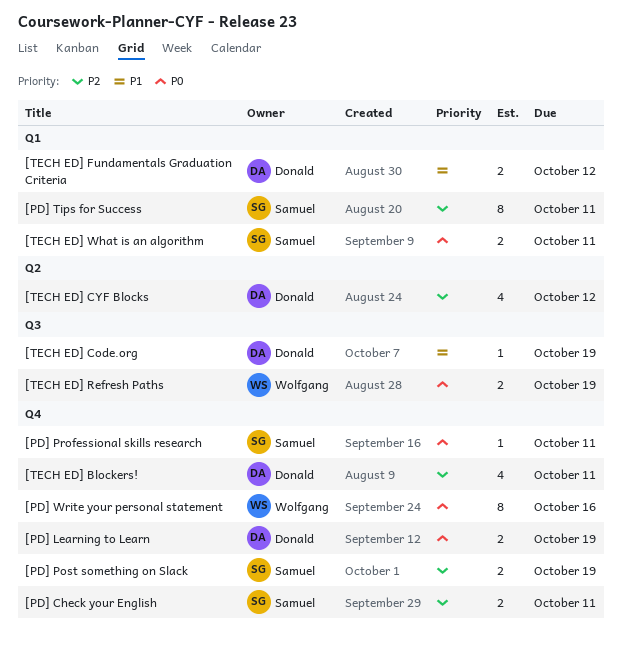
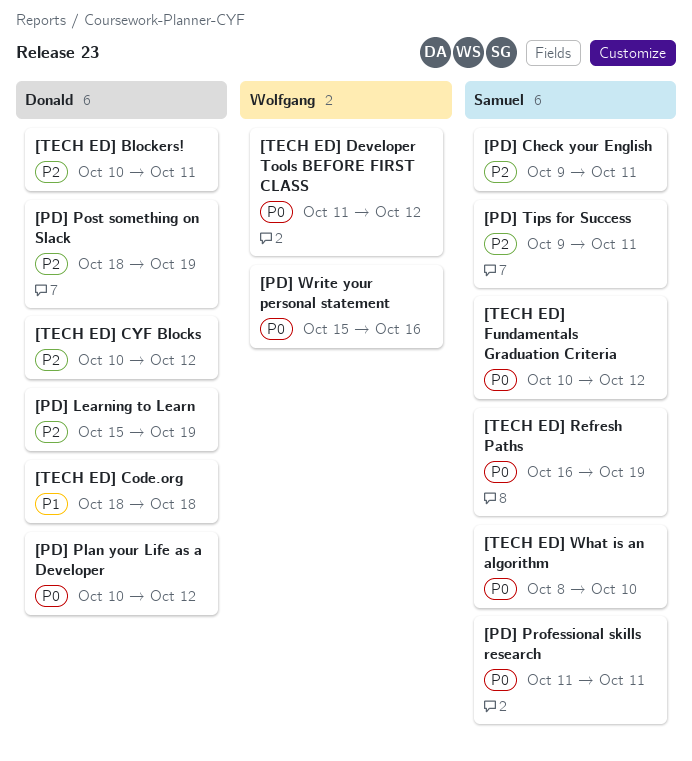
[PD] Learning to Learn, priority: P0 -> P2
[PD] Plan your Life as a Developer: none -> present
[PD] Post something on Slack, owner: Samuel -> Donald
[TECH ED] Code.org, due: Oct 19 -> Oct 18
[TECH ED] Developer Tools BEFORE FIRST CLASS: none -> present
[TECH ED] Fundamentals Graduation Criteria, owner: Donald -> Samuel
[TECH ED] Fundamentals Graduation Criteria, priority: P1 -> P0
[TECH ED] Refresh Paths, owner: Wolfgang -> Samuel
[TECH ED] What is an algorithm, due: Oct 11 -> Oct 10

